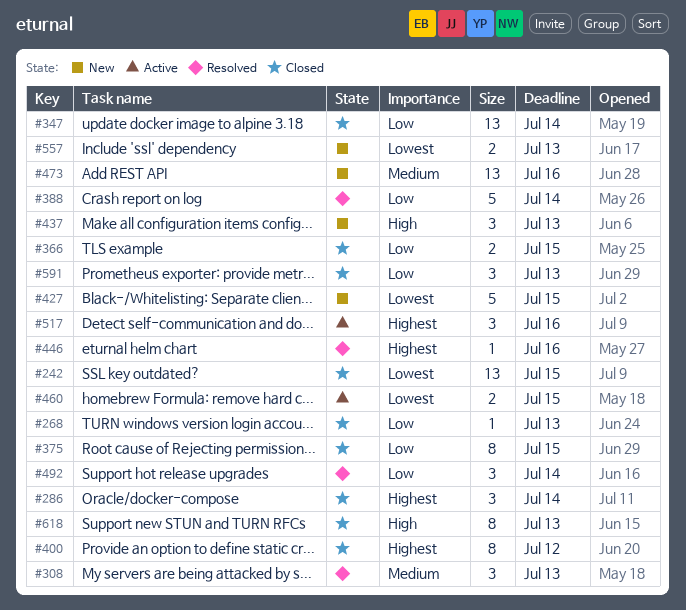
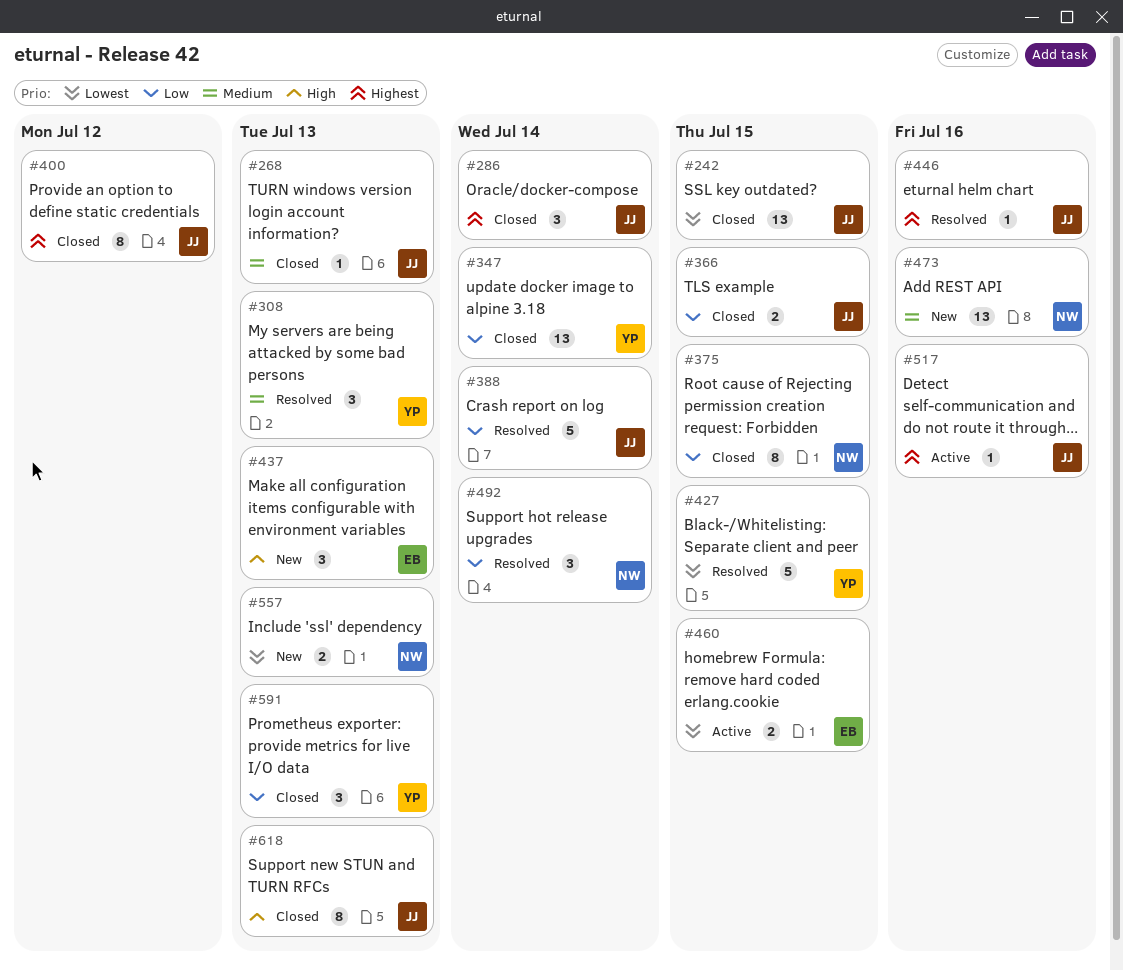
#268, priority: Low -> Medium
#427, status: New -> Resolved
#517, estimate: 3 -> 1

